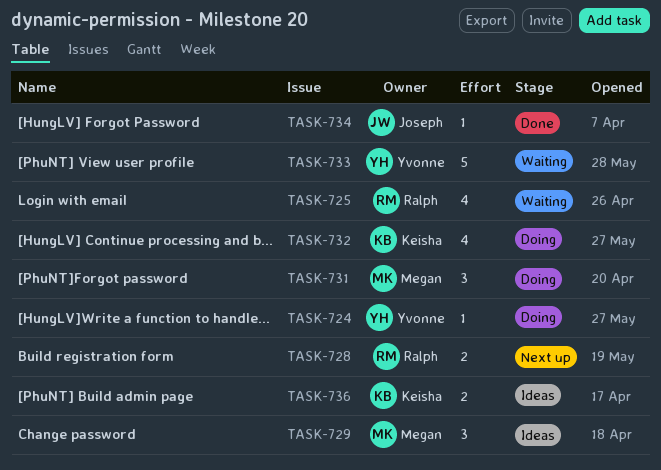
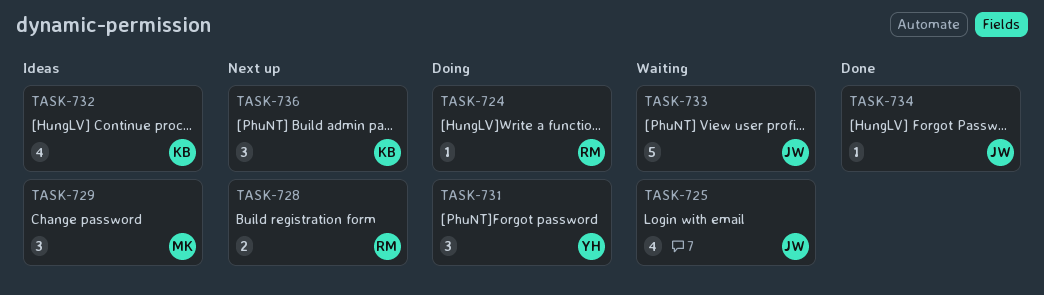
TASK-724, owner: Yvonne -> Ralph
TASK-725, owner: Ralph -> Joseph
TASK-731, owner: Megan -> Yvonne
TASK-732, status: Doing -> Ideas
TASK-733, owner: Yvonne -> Joseph
TASK-736, status: Ideas -> Next up
TASK-736, estimate: 2 -> 3

